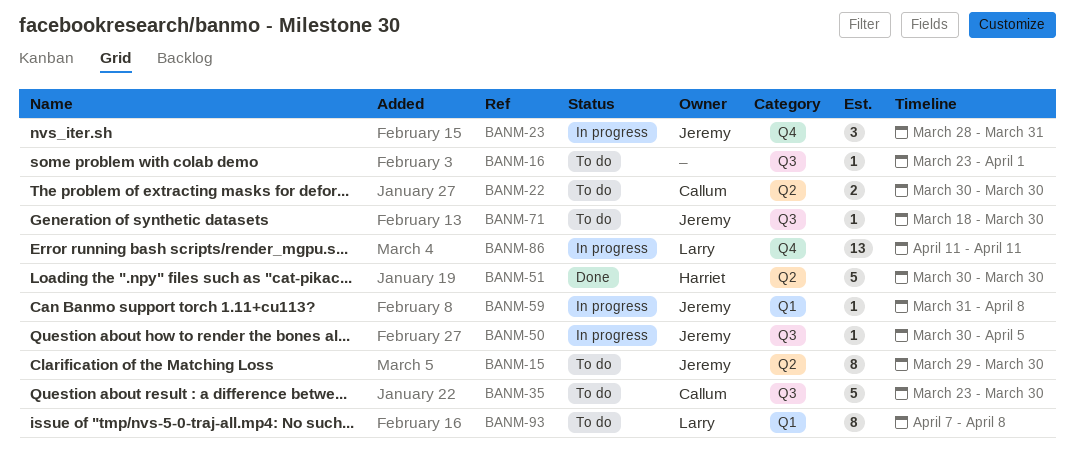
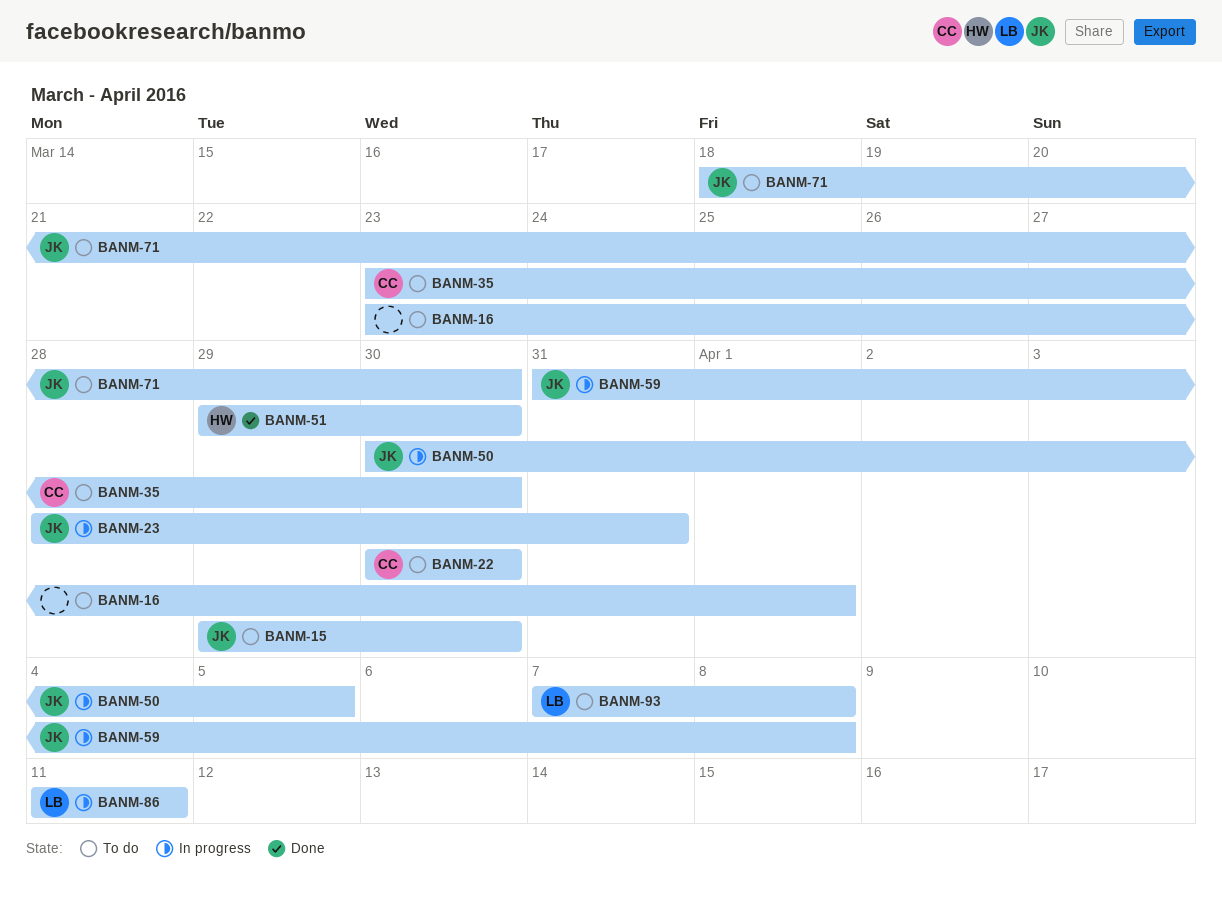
BANM-51, start: Mar 30 -> Mar 29

